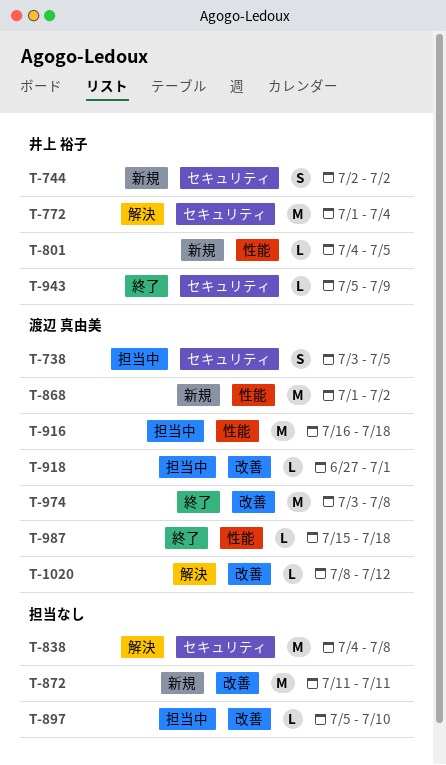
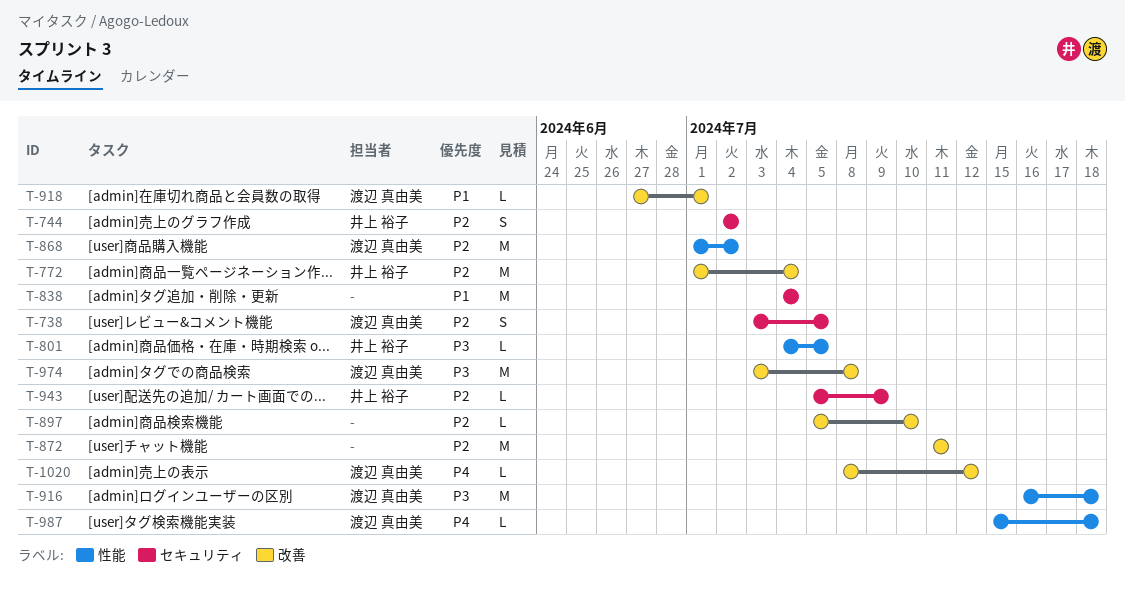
T-772, label: セキュリティ -> 改善
T-838, due: Jul 8 -> Jul 4

